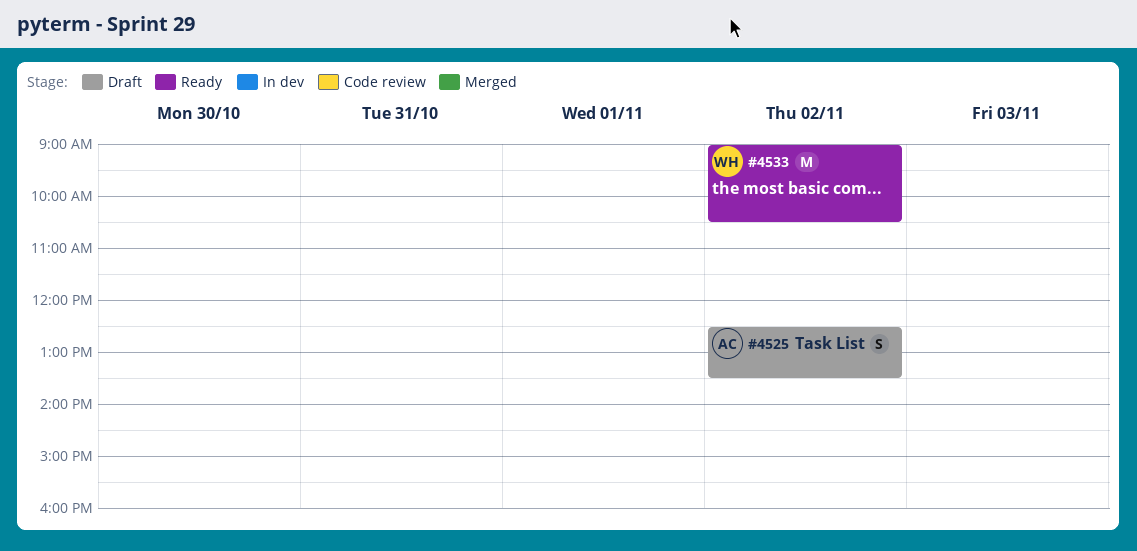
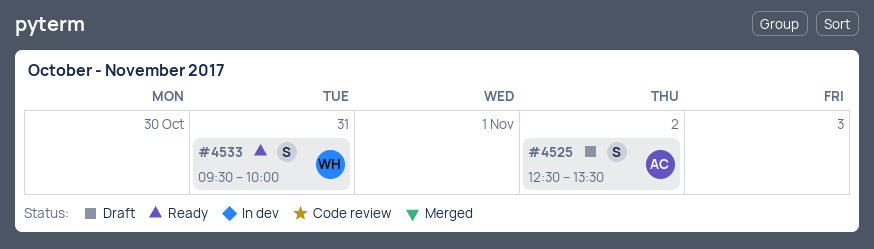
#4533, estimate: M -> S
#4533, day: Nov 2 -> Oct 31
#4533, begins: 09:00 -> 09:30
#4533, ends: 10:30 -> 10:00

